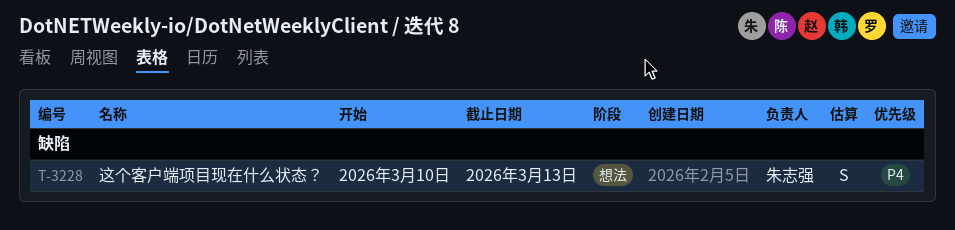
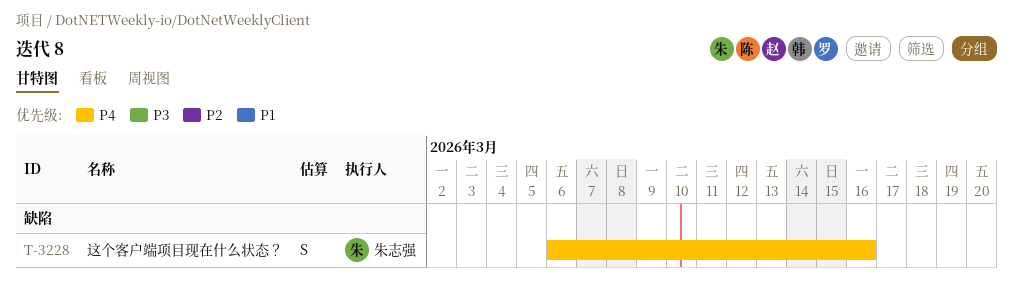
T-3228, start: Mar 10 -> Mar 6
T-3228, due: Mar 13 -> Mar 16

